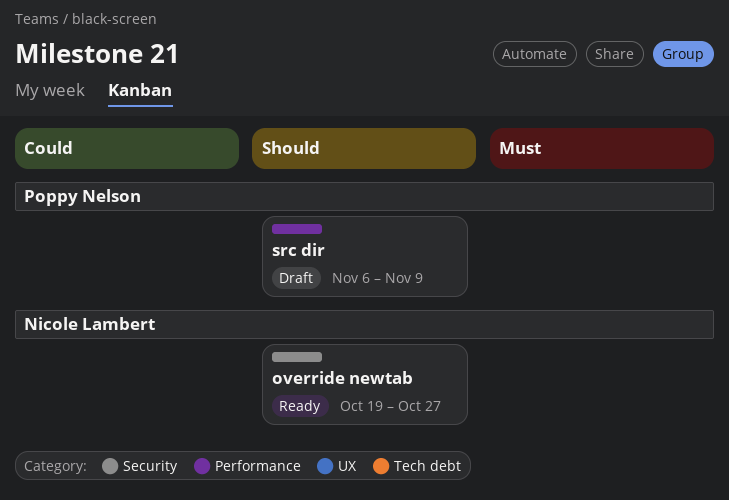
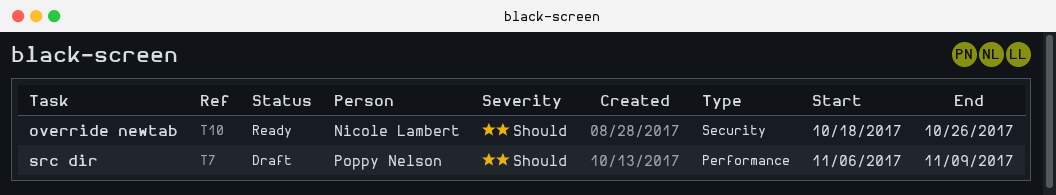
override newtab, start: Oct 19 -> Oct 18
override newtab, due: Oct 27 -> Oct 26

